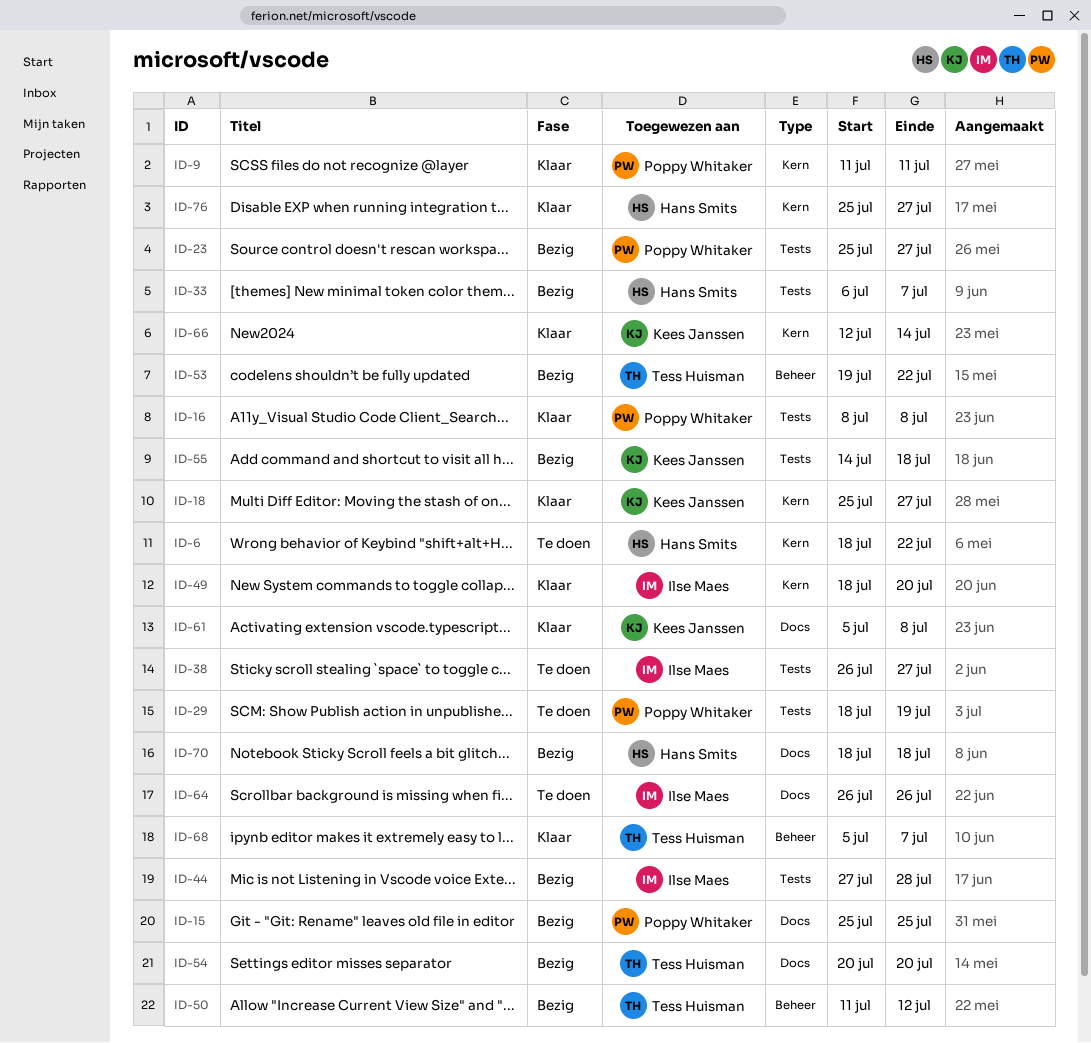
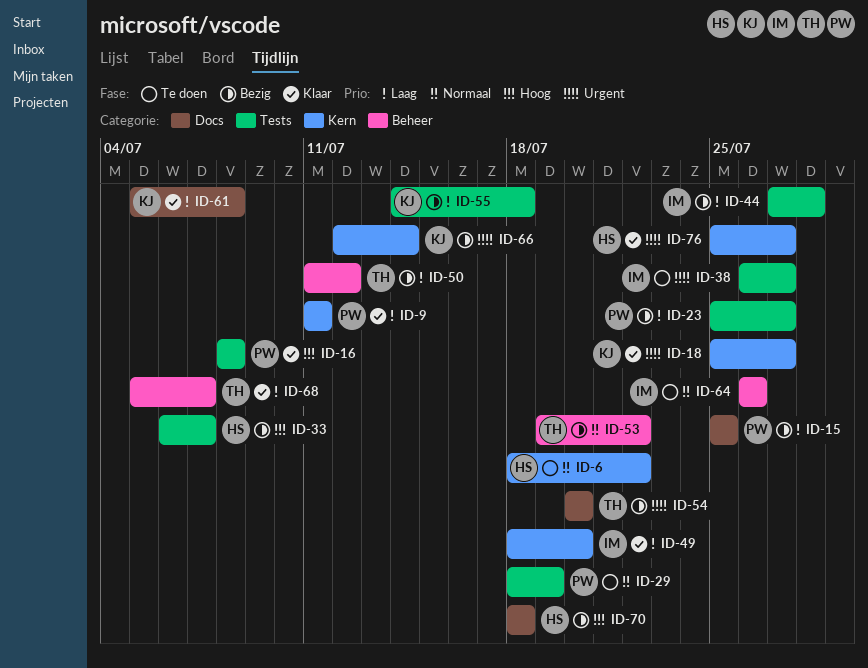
ID-64, label: Docs -> Beheer
ID-66, status: Klaar -> Bezig

